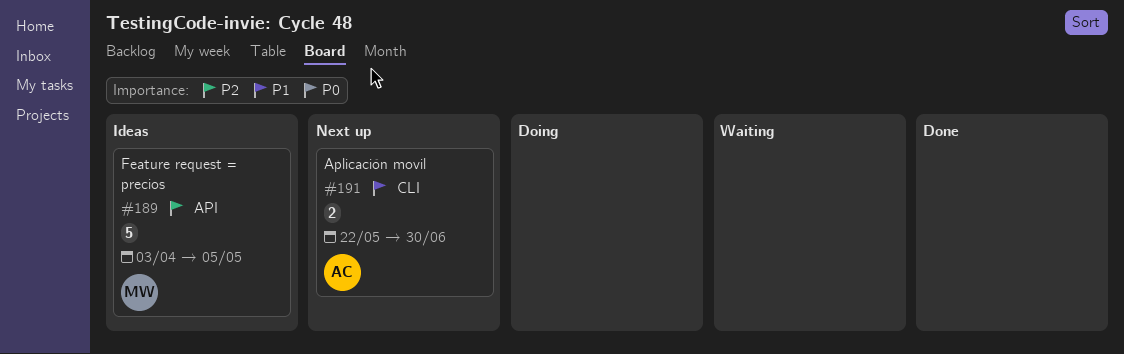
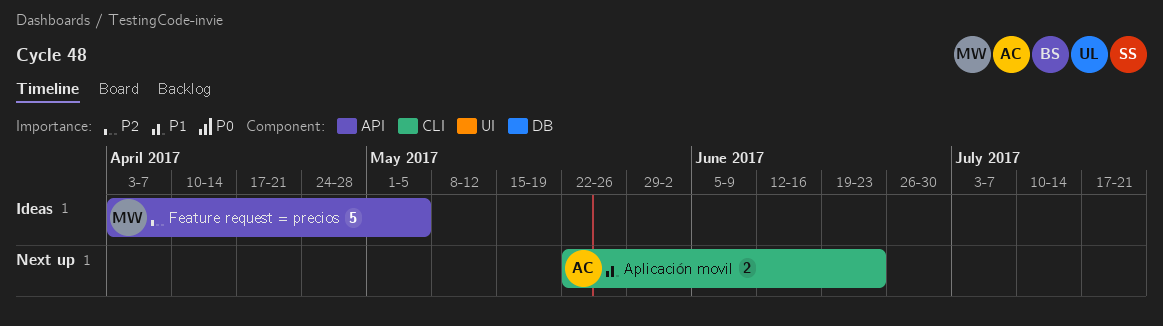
Aplicación movil, due: Jun 30 -> Jun 23

